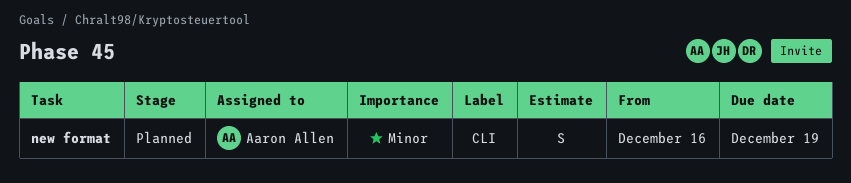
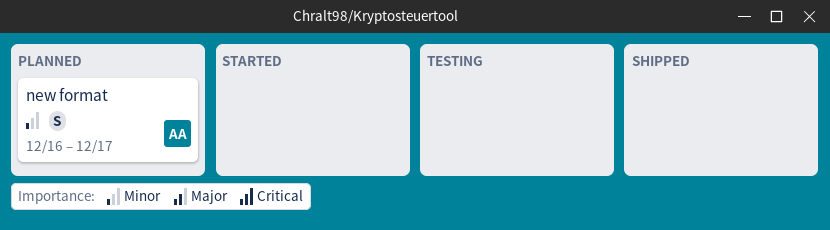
new format, due: Dec 19 -> Dec 17

